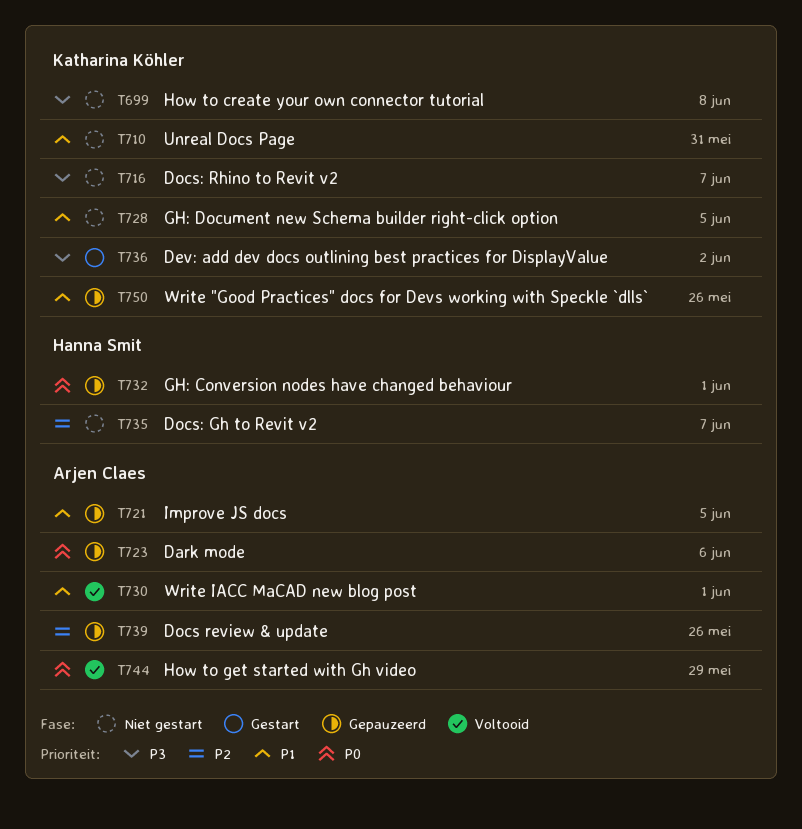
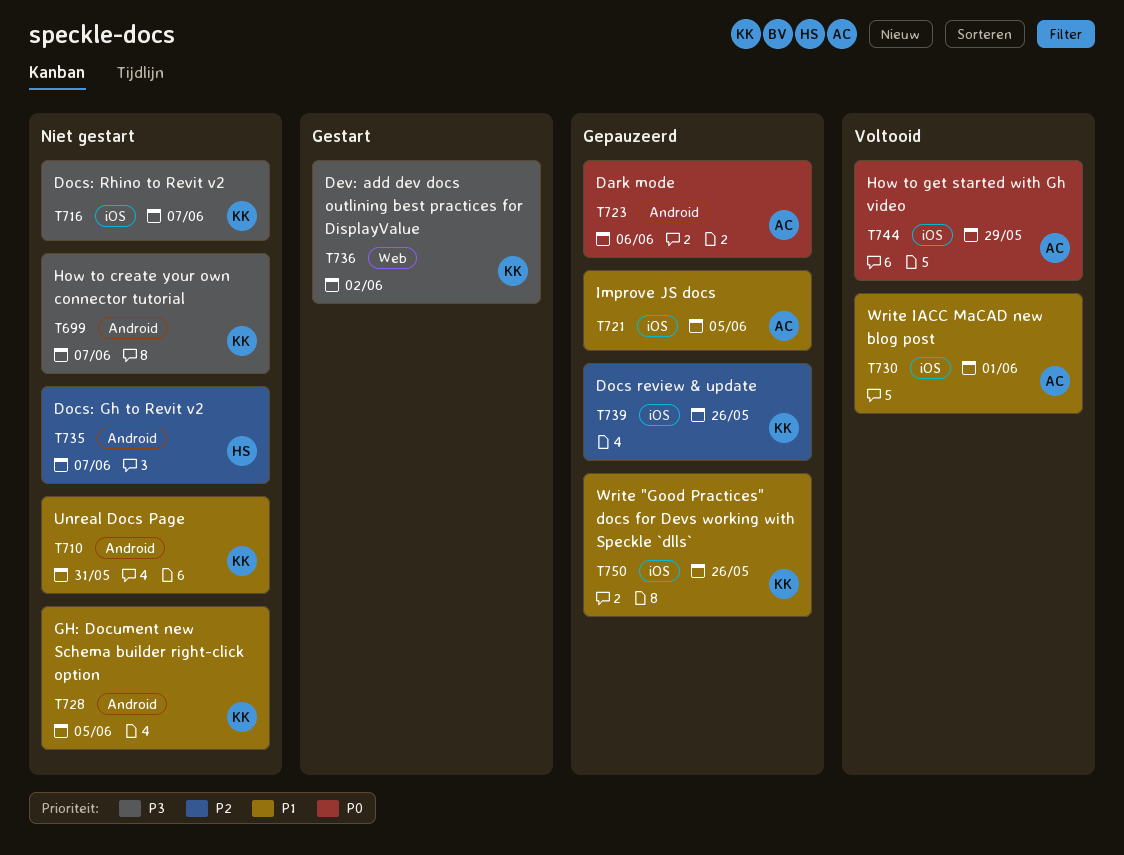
T699, due: Jun 8 -> Jun 7
T732: present -> none
T739, owner: Arjen Claes -> Katharina Köhler

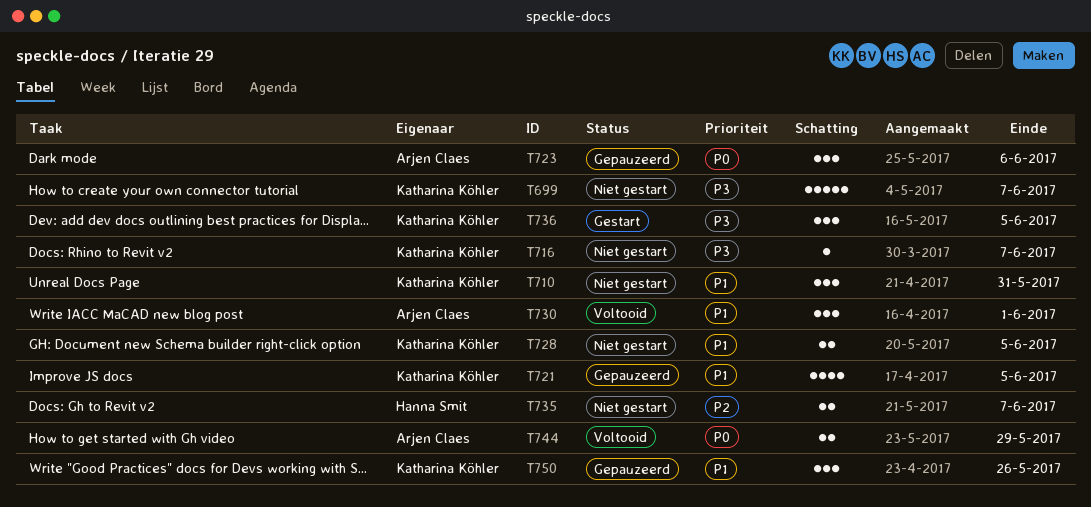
T721, owner: Arjen Claes -> Katharina Köhler
T736, due: Jun 2 -> Jun 5
T739: present -> none

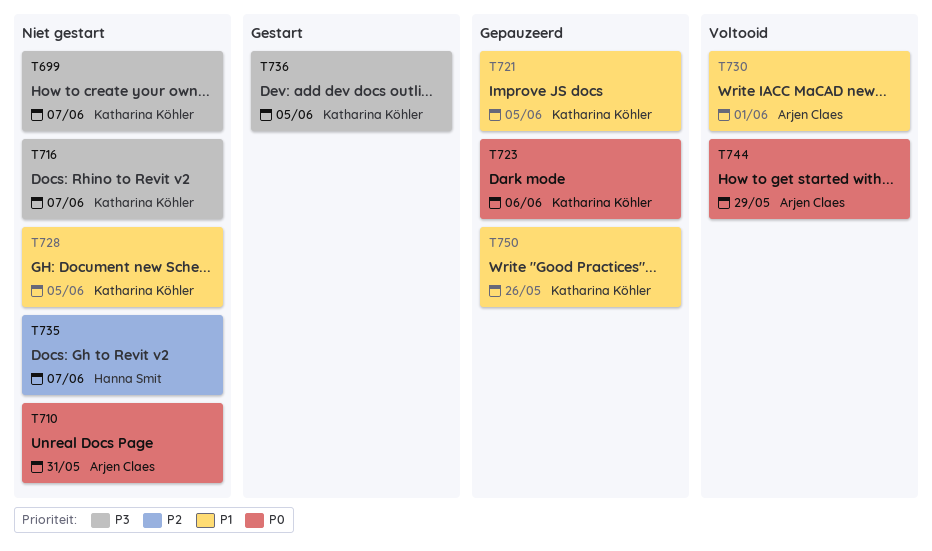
T710, owner: Katharina Köhler -> Arjen Claes
T710, priority: P1 -> P0
T723, owner: Arjen Claes -> Katharina Köhler

